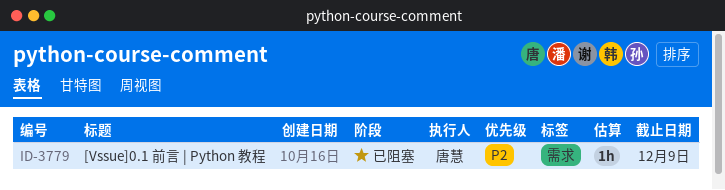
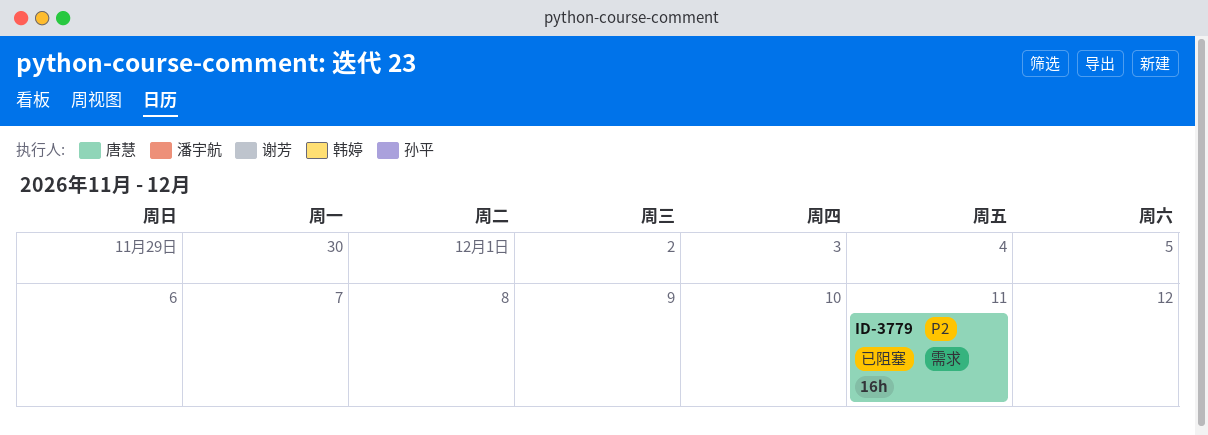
ID-3779, estimate: 1h -> 16h
ID-3779, due: Dec 9 -> Dec 11

